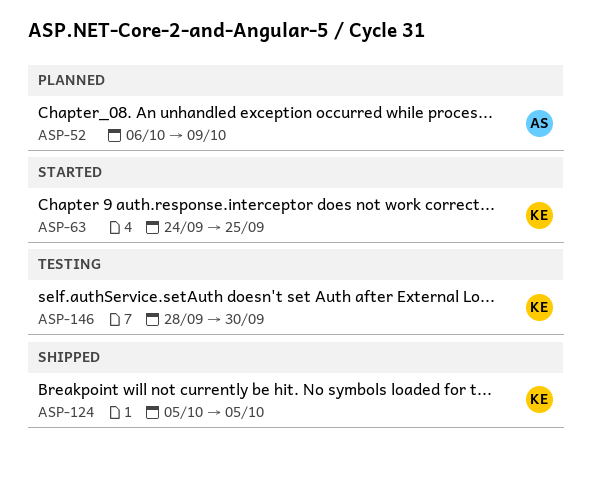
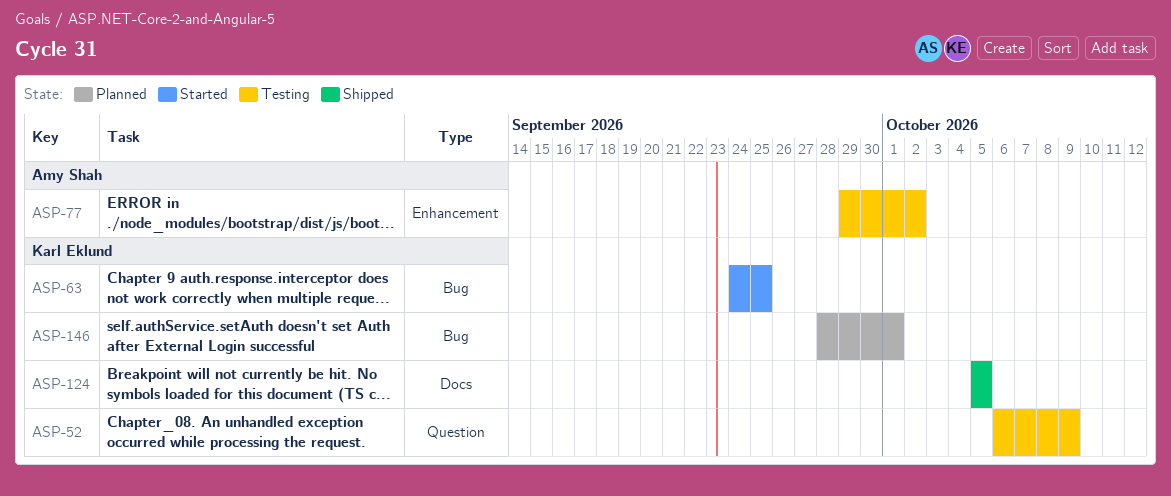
ASP-52, status: Planned -> Testing
ASP-52, owner: Amy Shah -> Karl Eklund
ASP-77: none -> present
ASP-146, status: Testing -> Planned
ASP-146, due: Sep 30 -> Oct 1

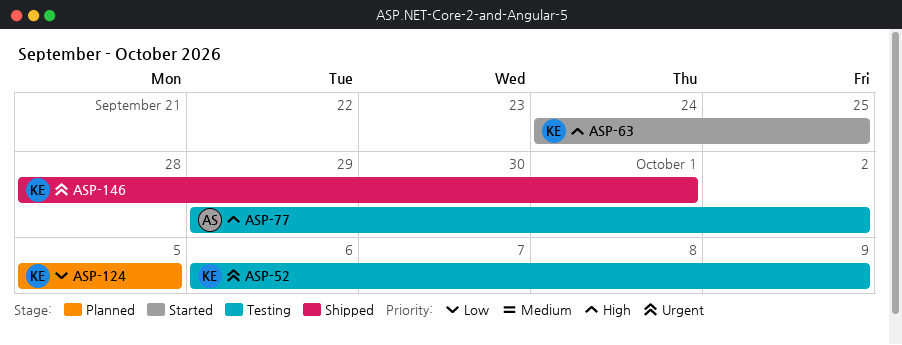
ASP-124, status: Shipped -> Planned
ASP-146, status: Planned -> Shipped

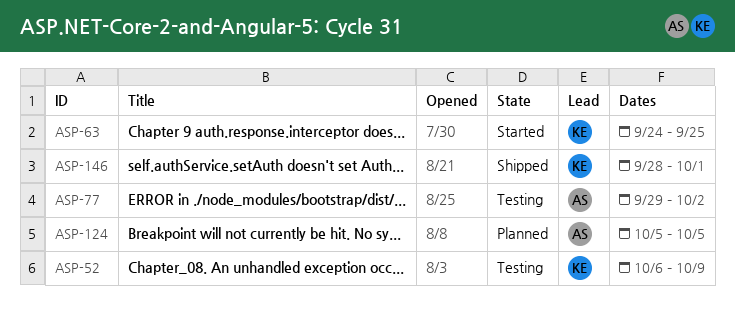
ASP-124, owner: KE -> AS

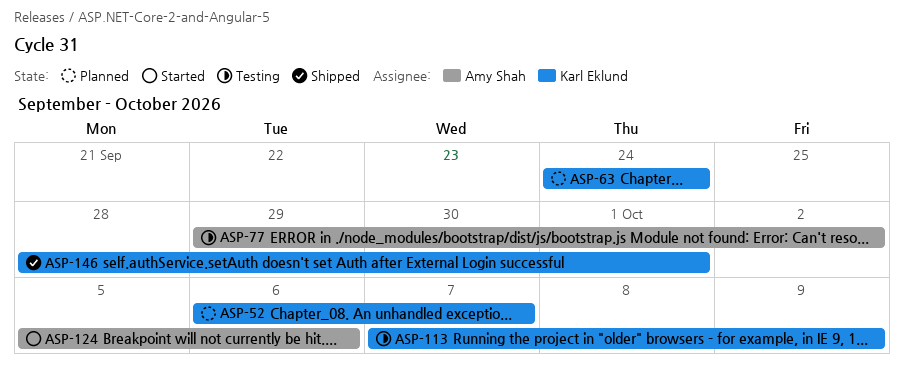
ASP-52, status: Testing -> Planned
ASP-52, due: Oct 9 -> Oct 7
ASP-63, status: Started -> Planned
ASP-63, due: Sep 25 -> Sep 24
ASP-113: none -> present
ASP-124, status: Planned -> Started
ASP-124, due: Oct 5 -> Oct 6

